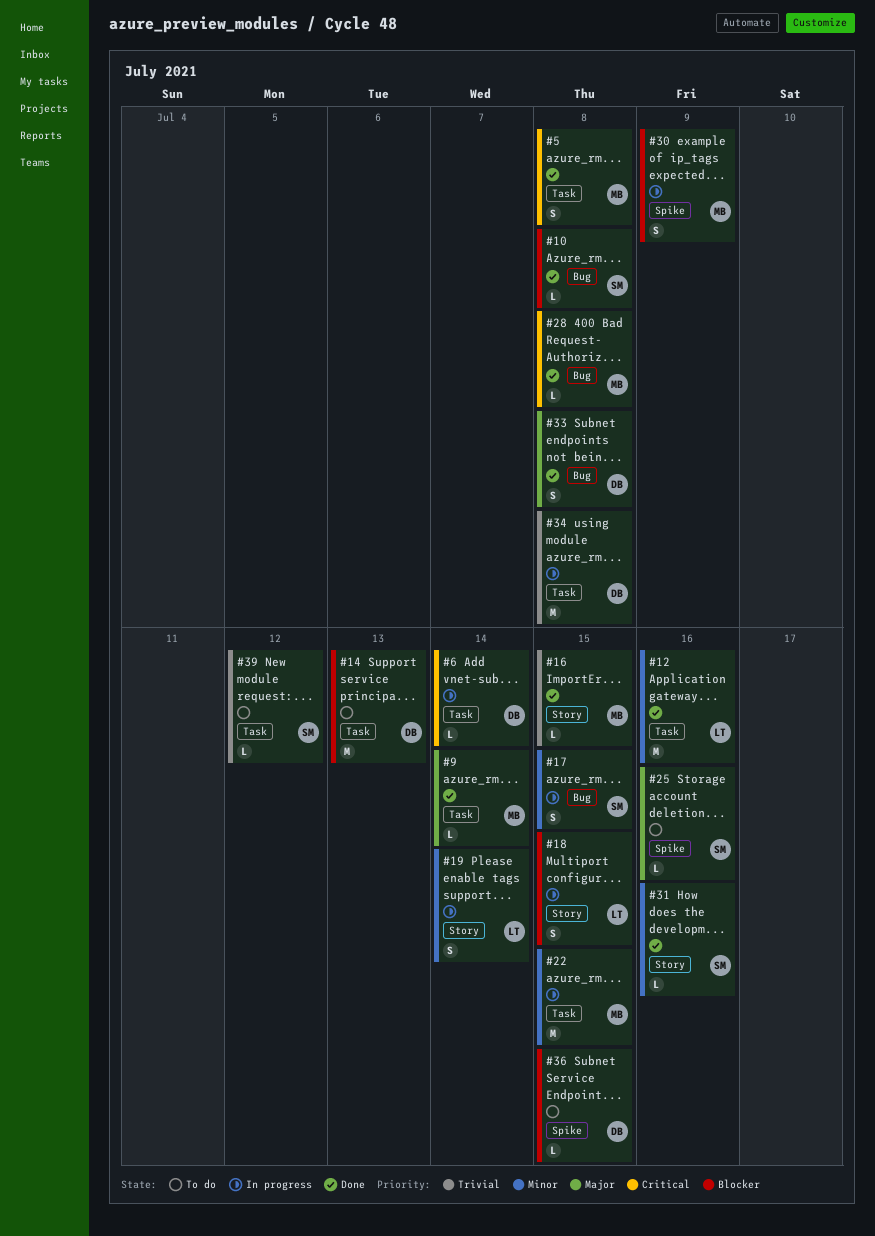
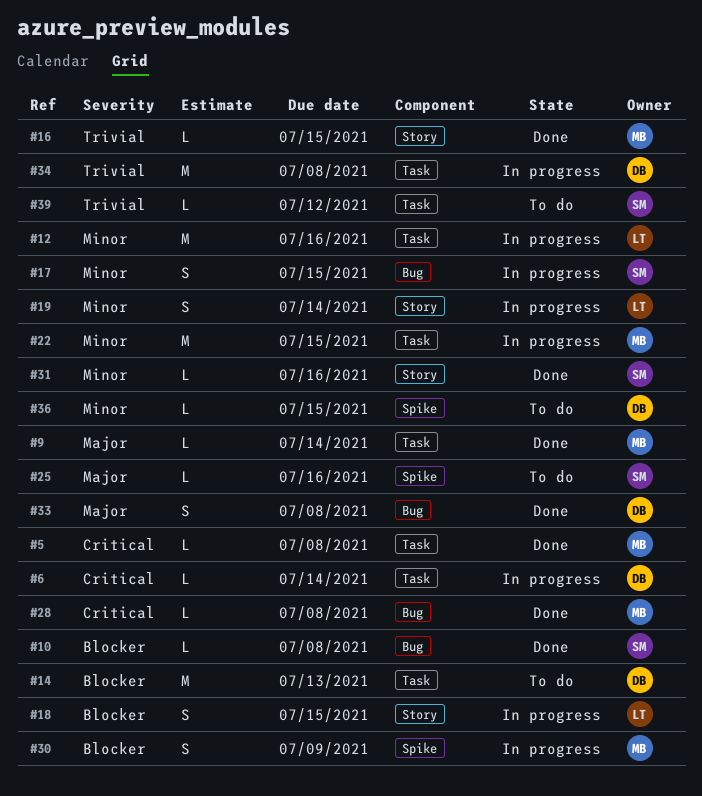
#5, estimate: S -> L
#12, status: Done -> In progress
#36, priority: Blocker -> Minor

